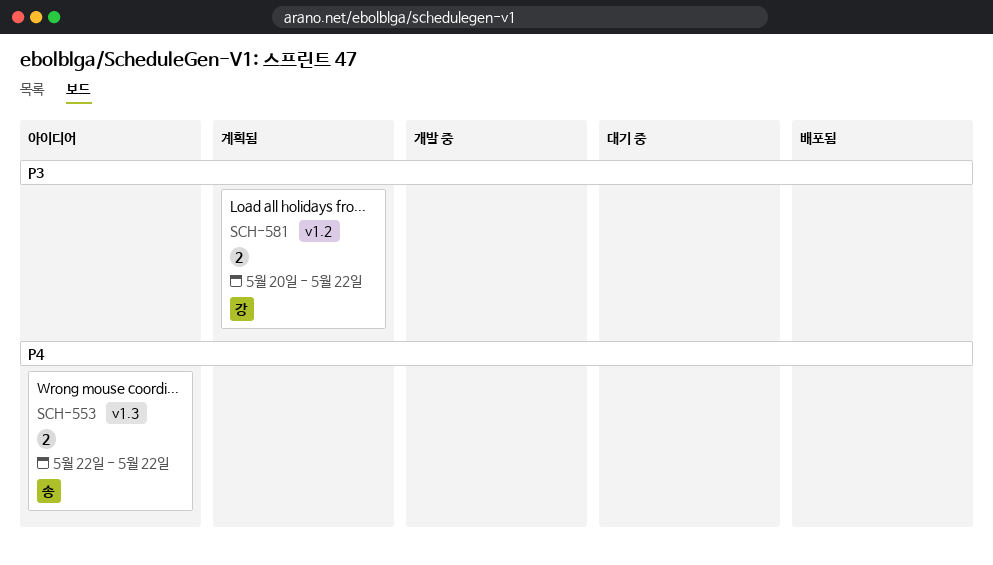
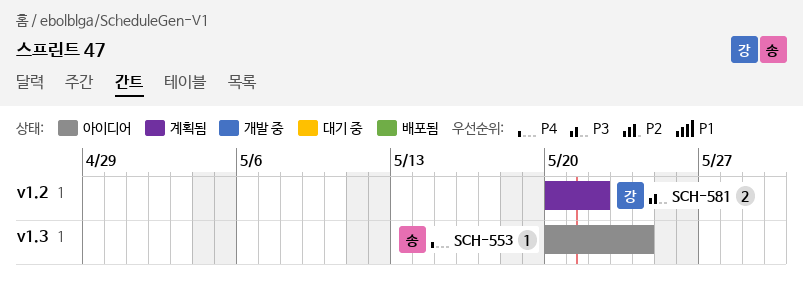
SCH-553, estimate: 2 -> 1
SCH-553, start: May 22 -> May 20
SCH-553, due: May 22 -> May 24

